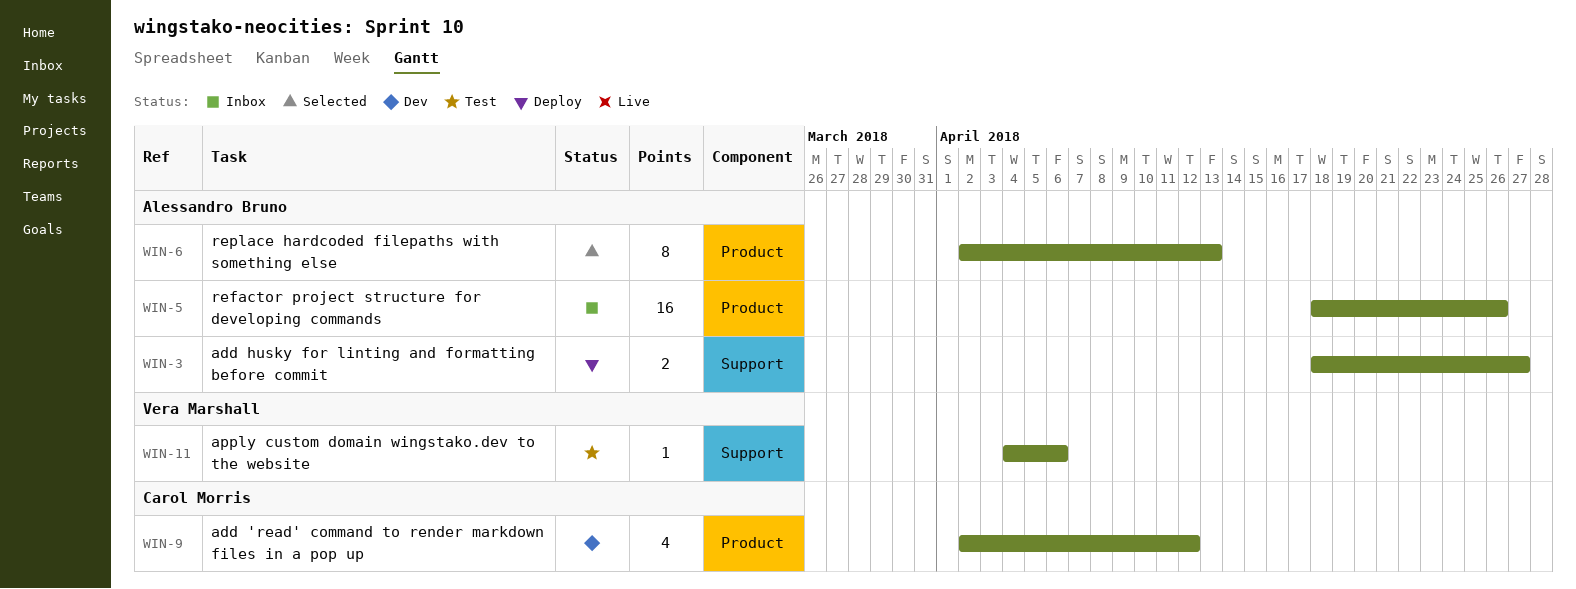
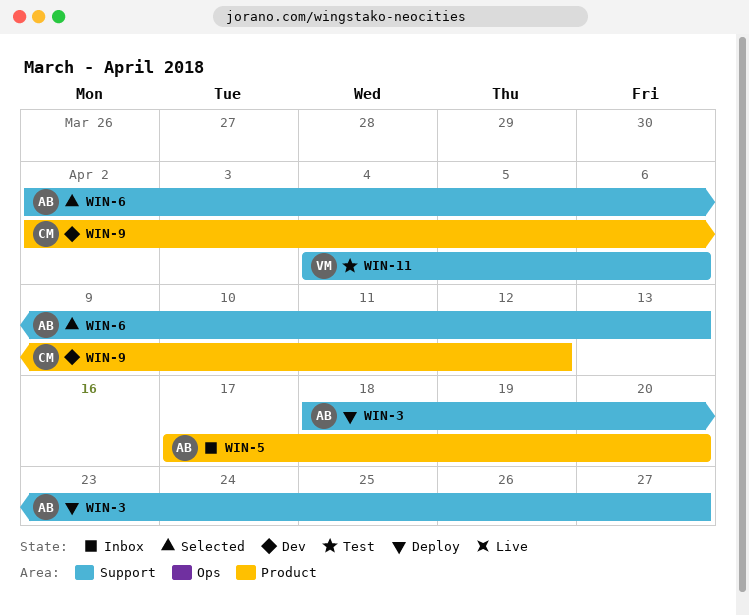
WIN-5, start: Apr 18 -> Apr 17
WIN-5, due: Apr 26 -> Apr 20
WIN-6, label: Product -> Support

